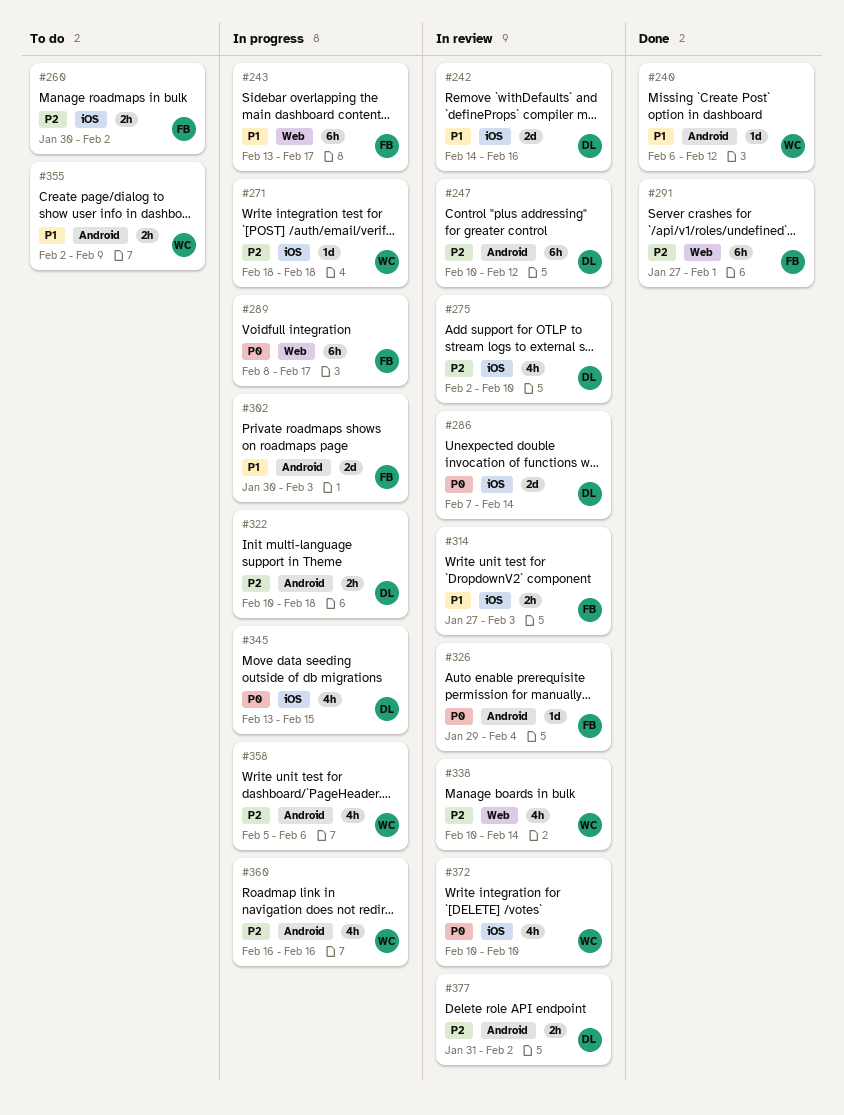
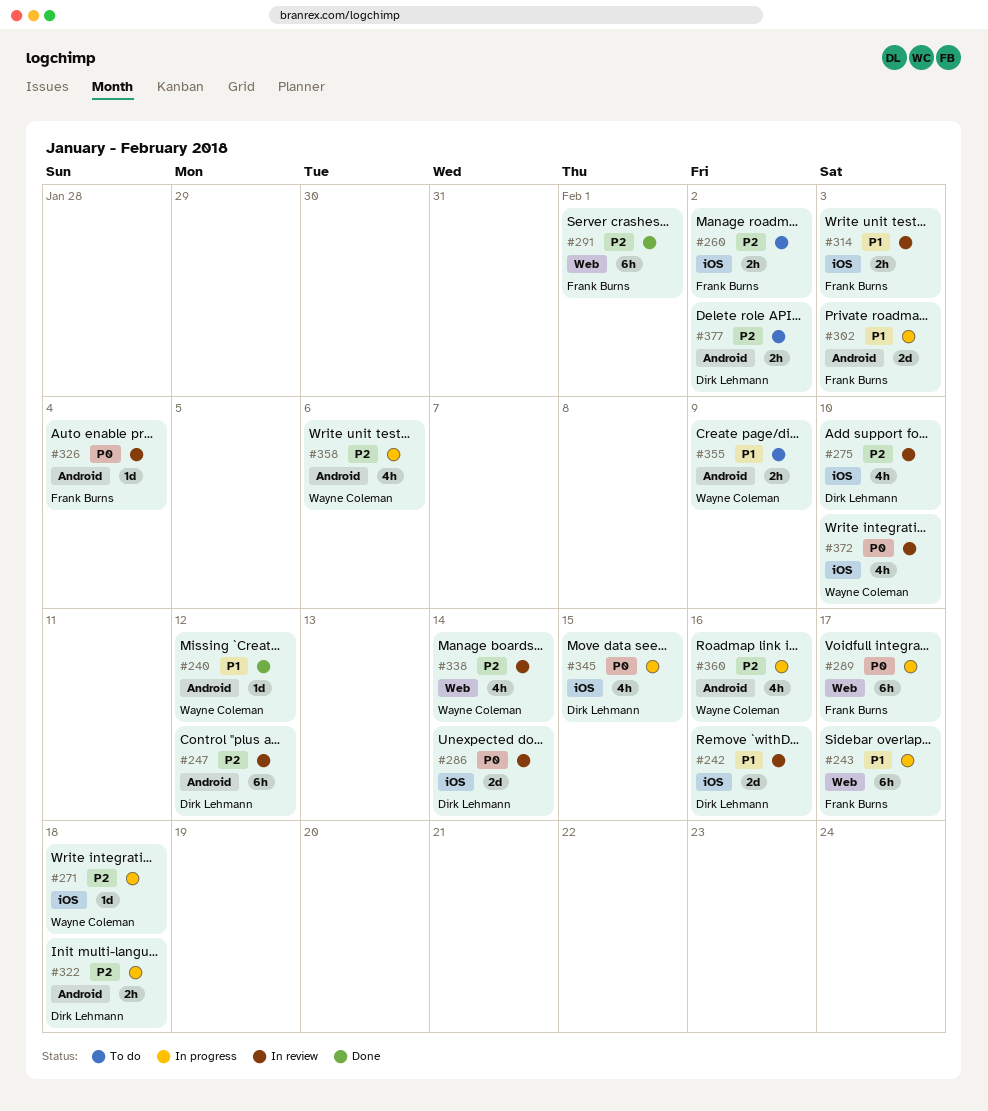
#377, status: In review -> To do

